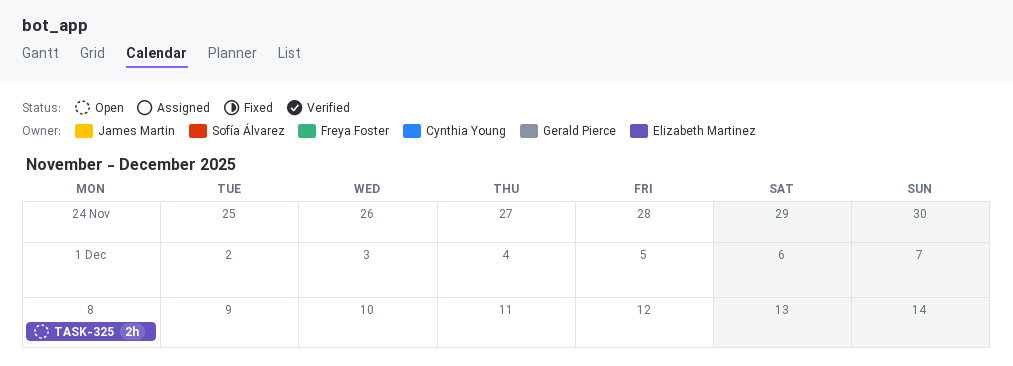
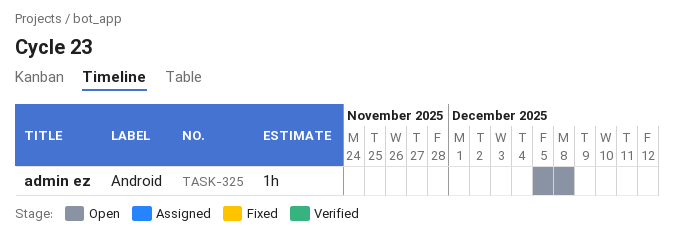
TASK-325, estimate: 2h -> 1h
TASK-325, start: Dec 8 -> Dec 5

